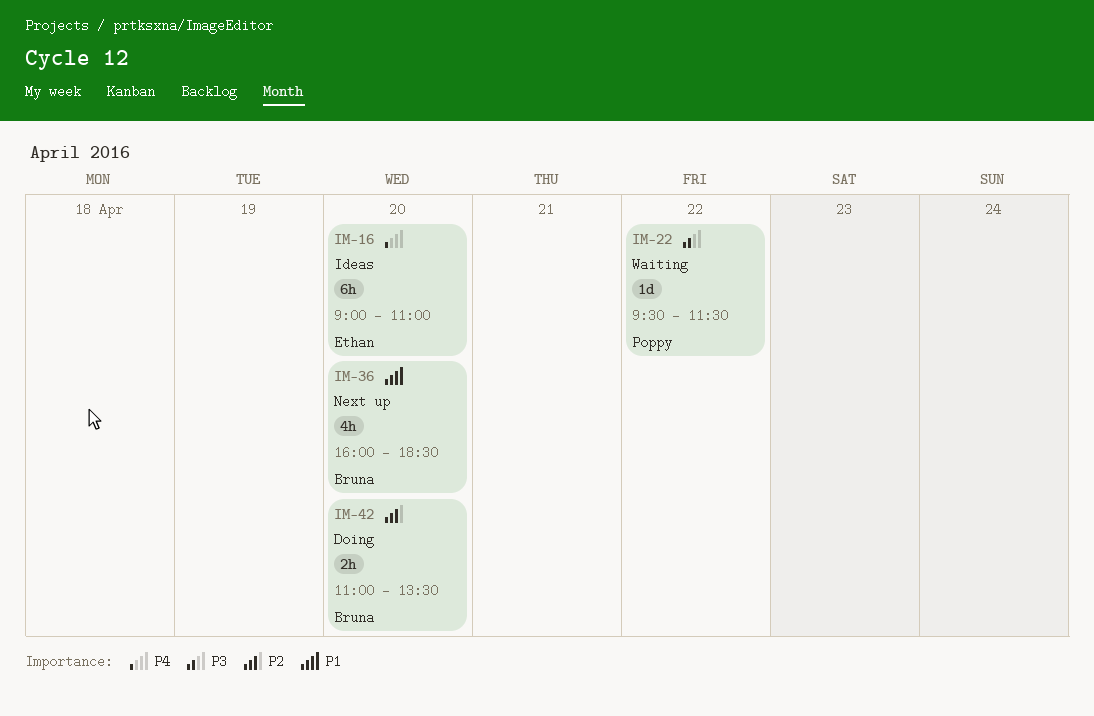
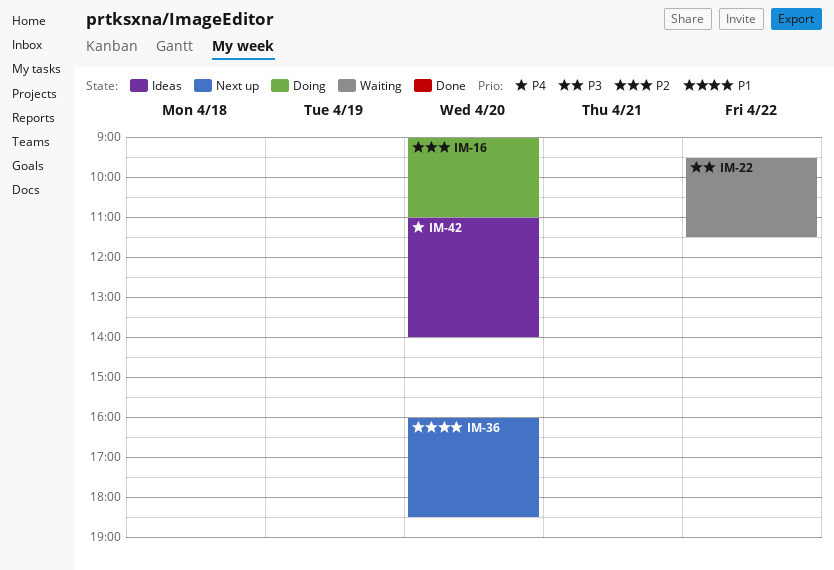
IM-16, status: Ideas -> Doing
IM-16, priority: P4 -> P2
IM-42, status: Doing -> Ideas
IM-42, priority: P2 -> P4
IM-42, ends: 13:30 -> 14:00

